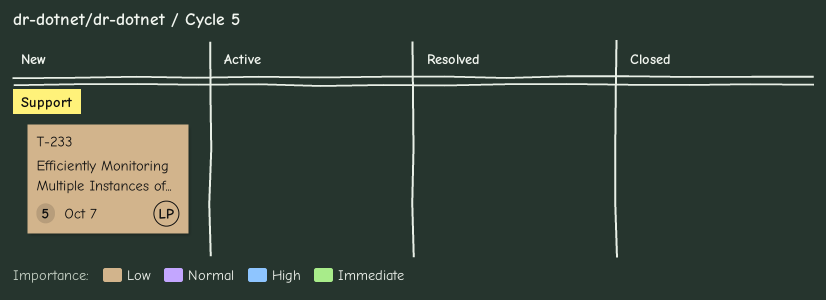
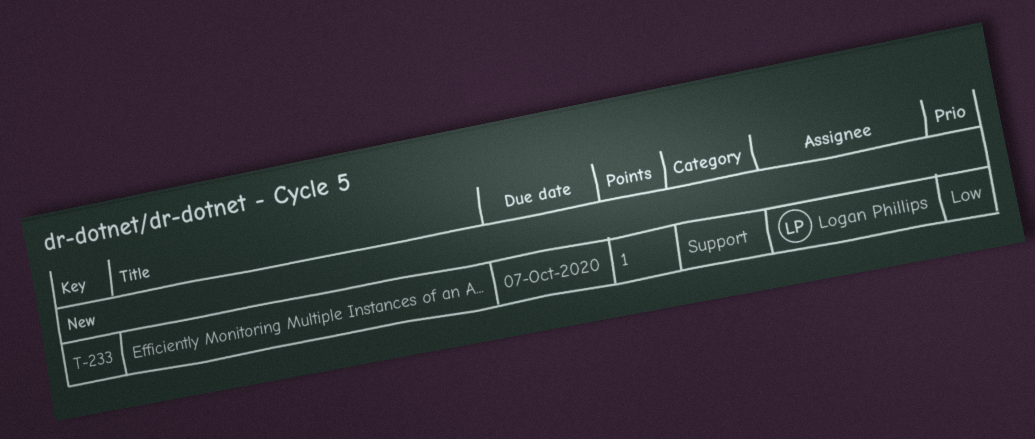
T-233, estimate: 5 -> 1

